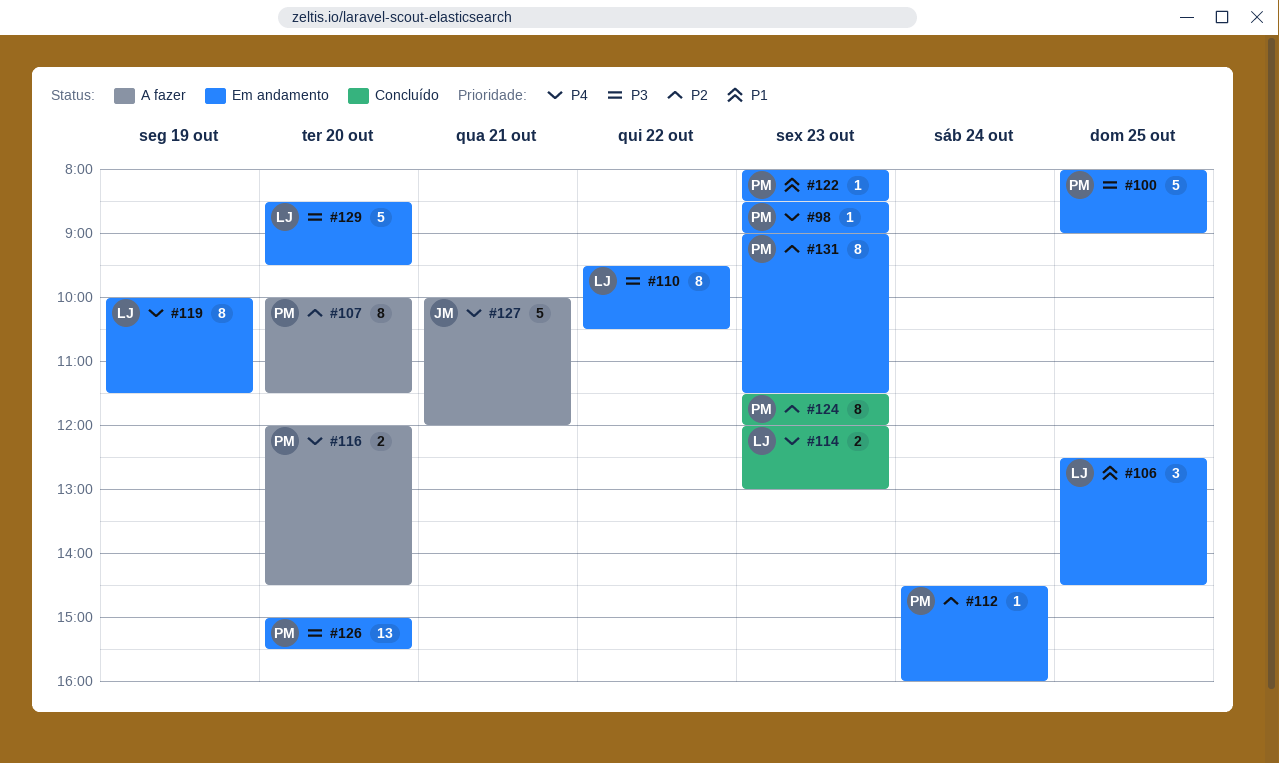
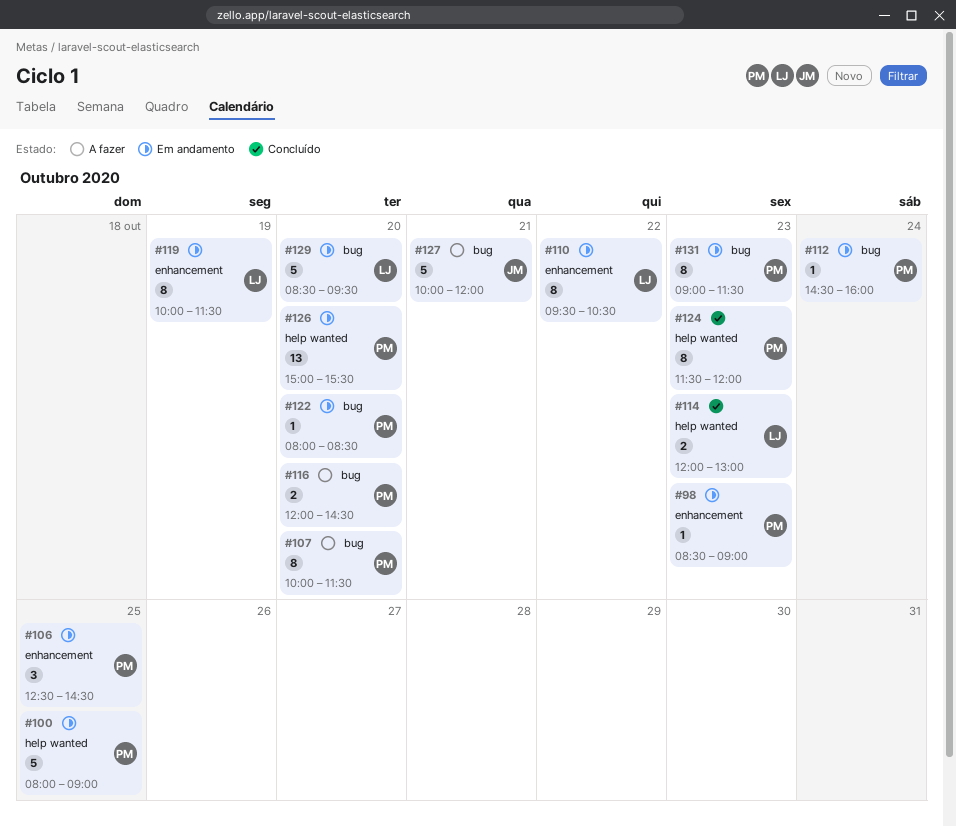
#106, owner: LJ -> PM
#122, day: Oct 23 -> Oct 20

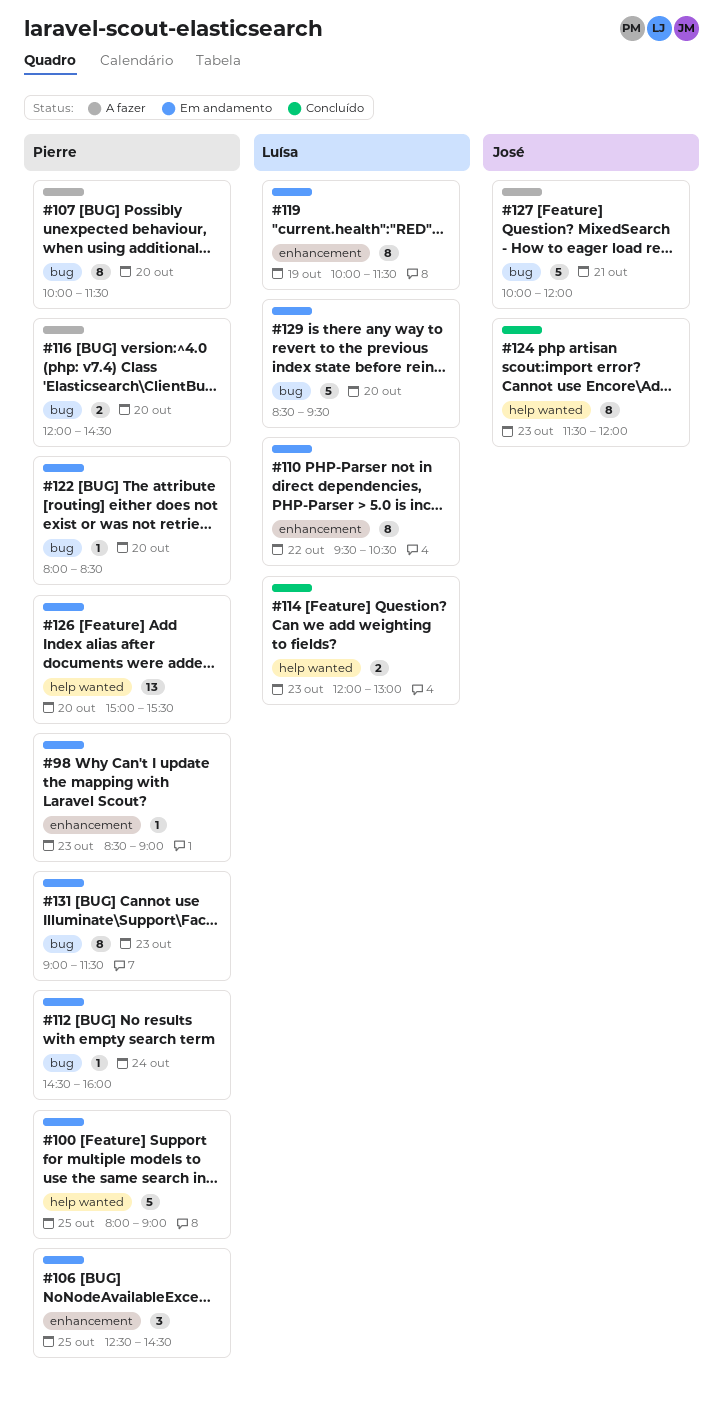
#124, owner: Pierre -> José

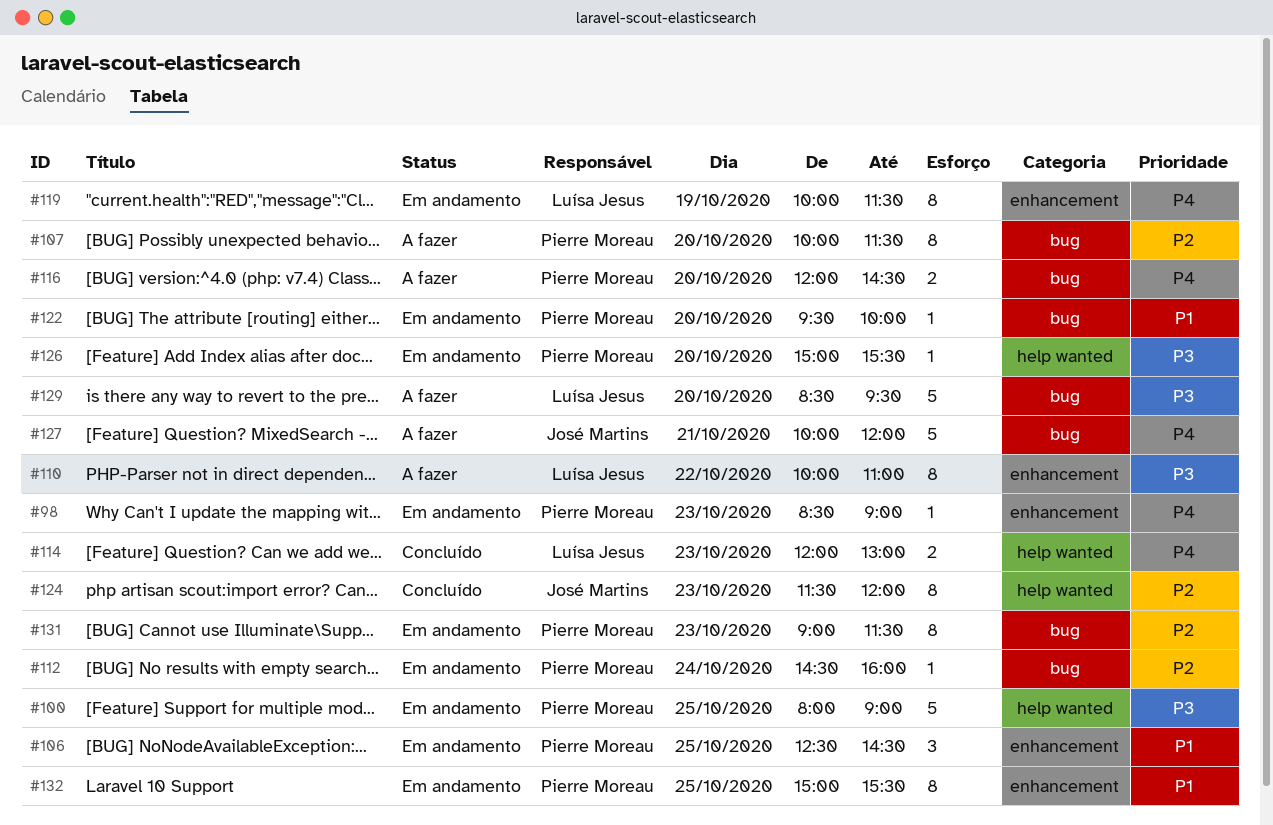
#110, status: Em andamento -> A fazer
#110, begins: 09:30 -> 10:00
#110, ends: 10:30 -> 11:00
#122, begins: 08:00 -> 09:30
#122, ends: 08:30 -> 10:00
#126, estimate: 13 -> 1
#129, status: Em andamento -> A fazer
#132: none -> present

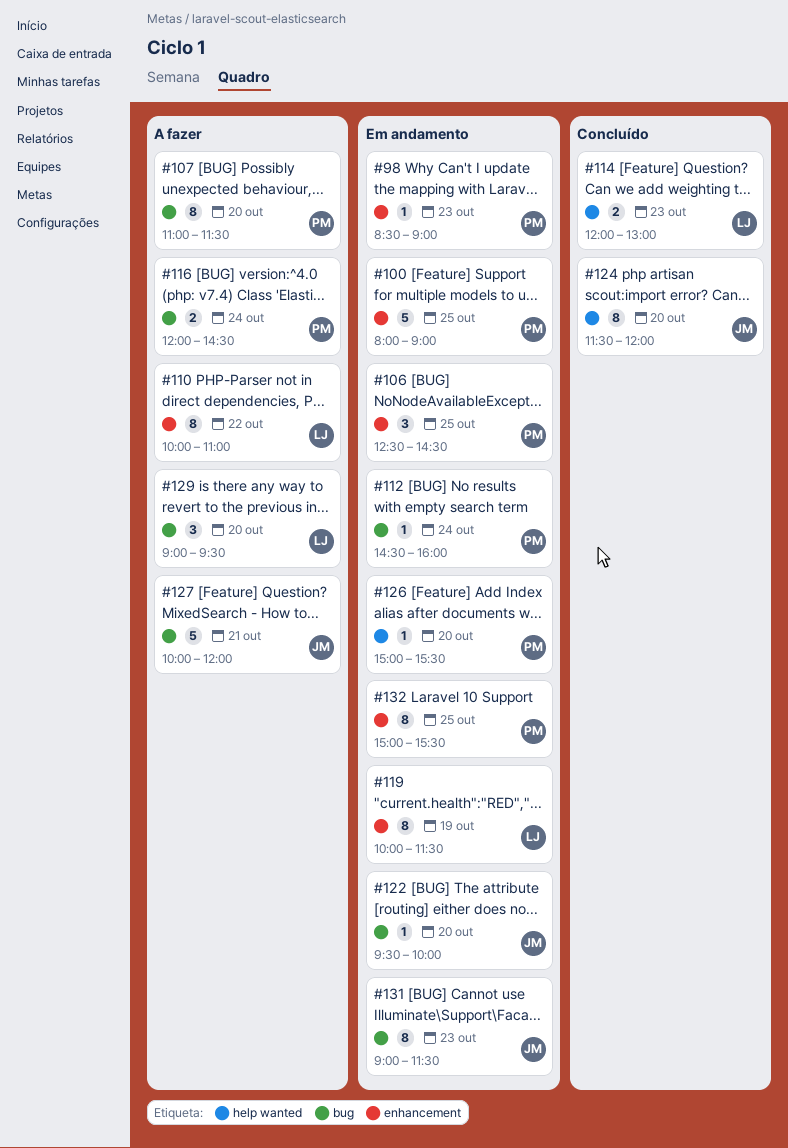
#100, label: help wanted -> enhancement
#107, begins: 10:00 -> 11:00
#116, day: Oct 20 -> Oct 24
#122, owner: Pierre Moreau -> José Martins
#124, day: Oct 23 -> Oct 20
#129, estimate: 5 -> 3
#129, begins: 08:30 -> 09:00
#131, owner: Pierre Moreau -> José Martins

